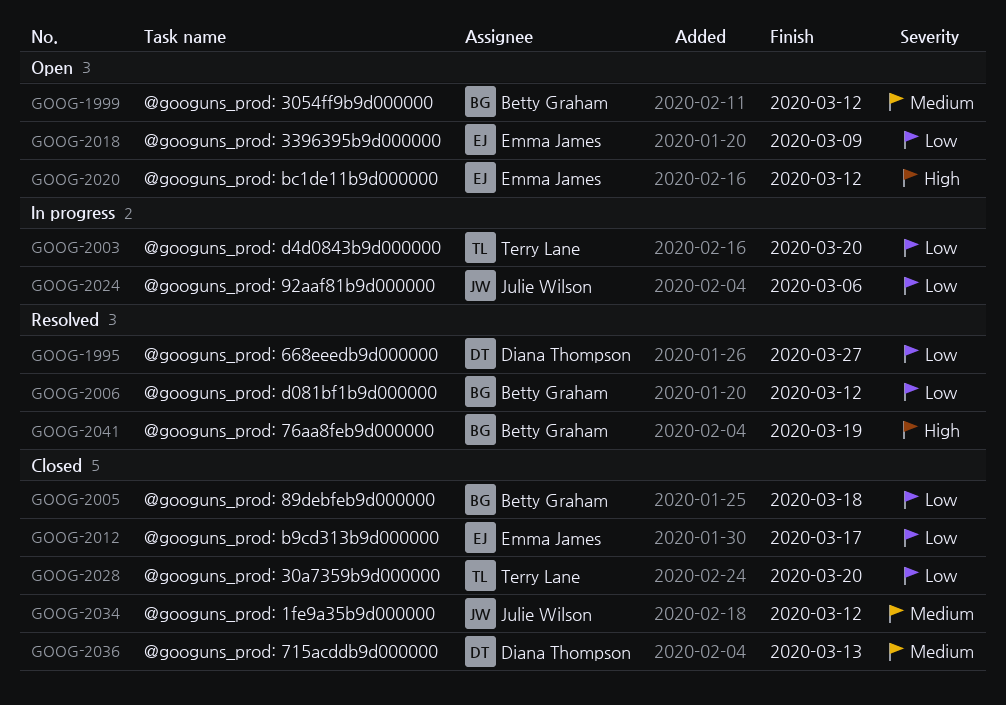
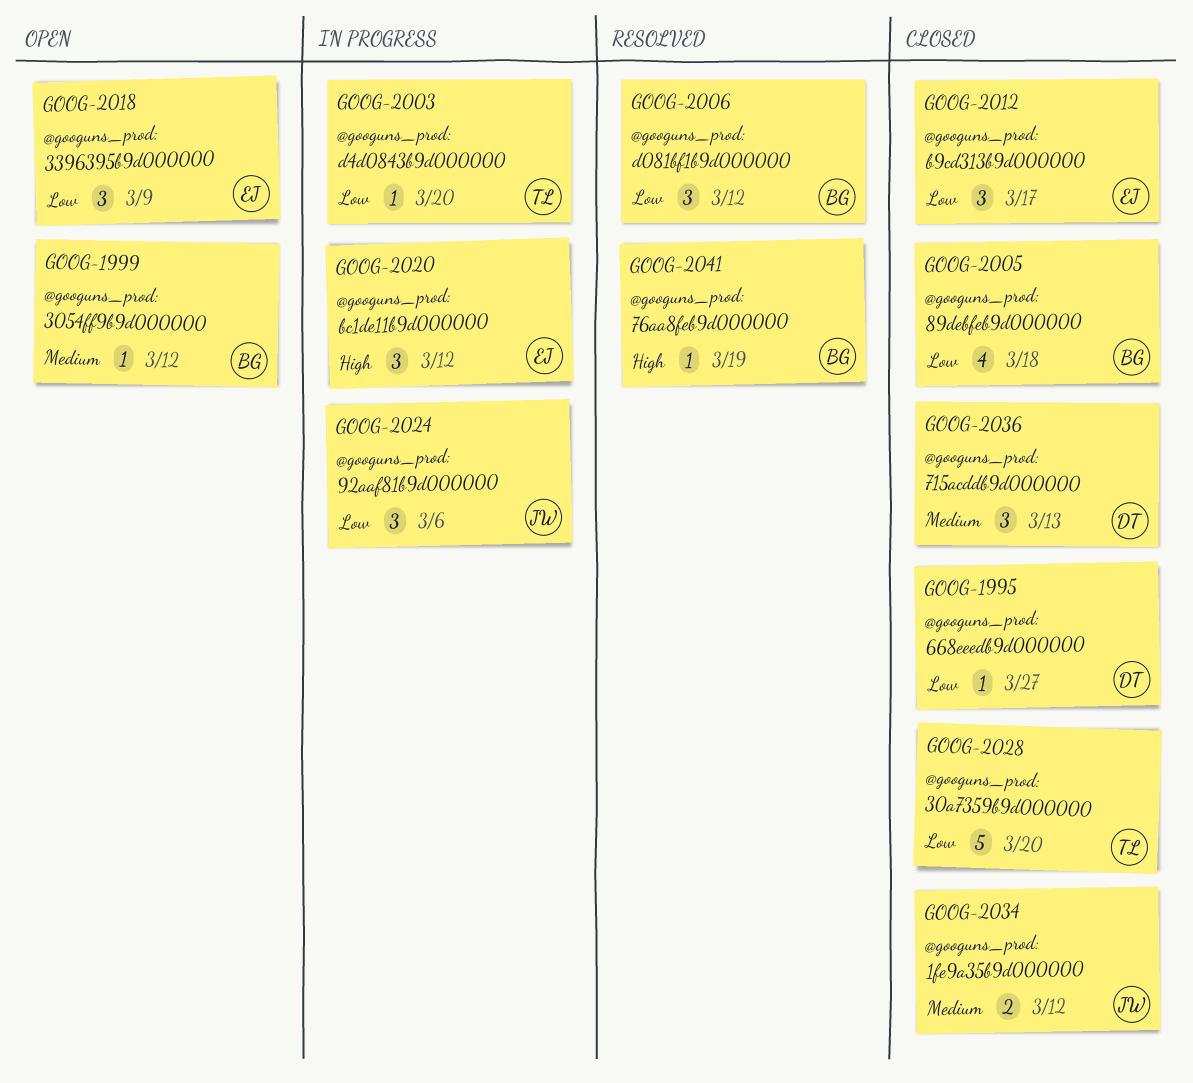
GOOG-1995, status: Resolved -> Closed
GOOG-2020, status: Open -> In progress

